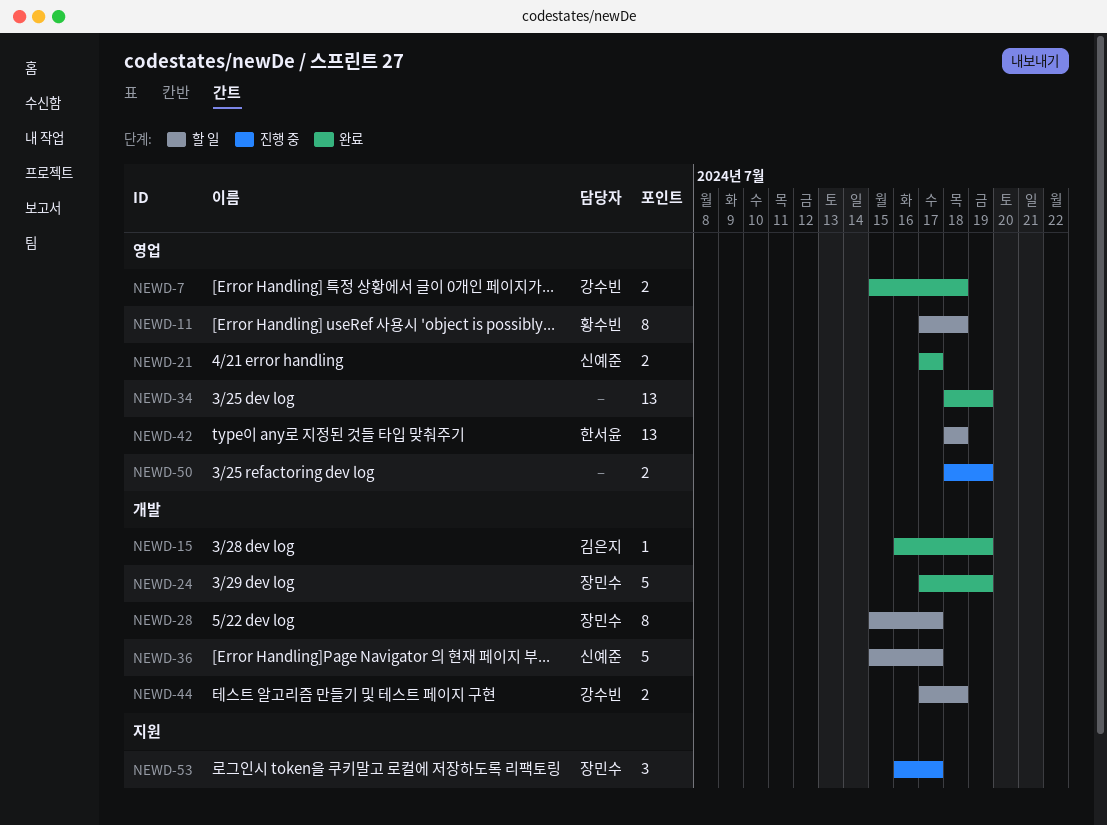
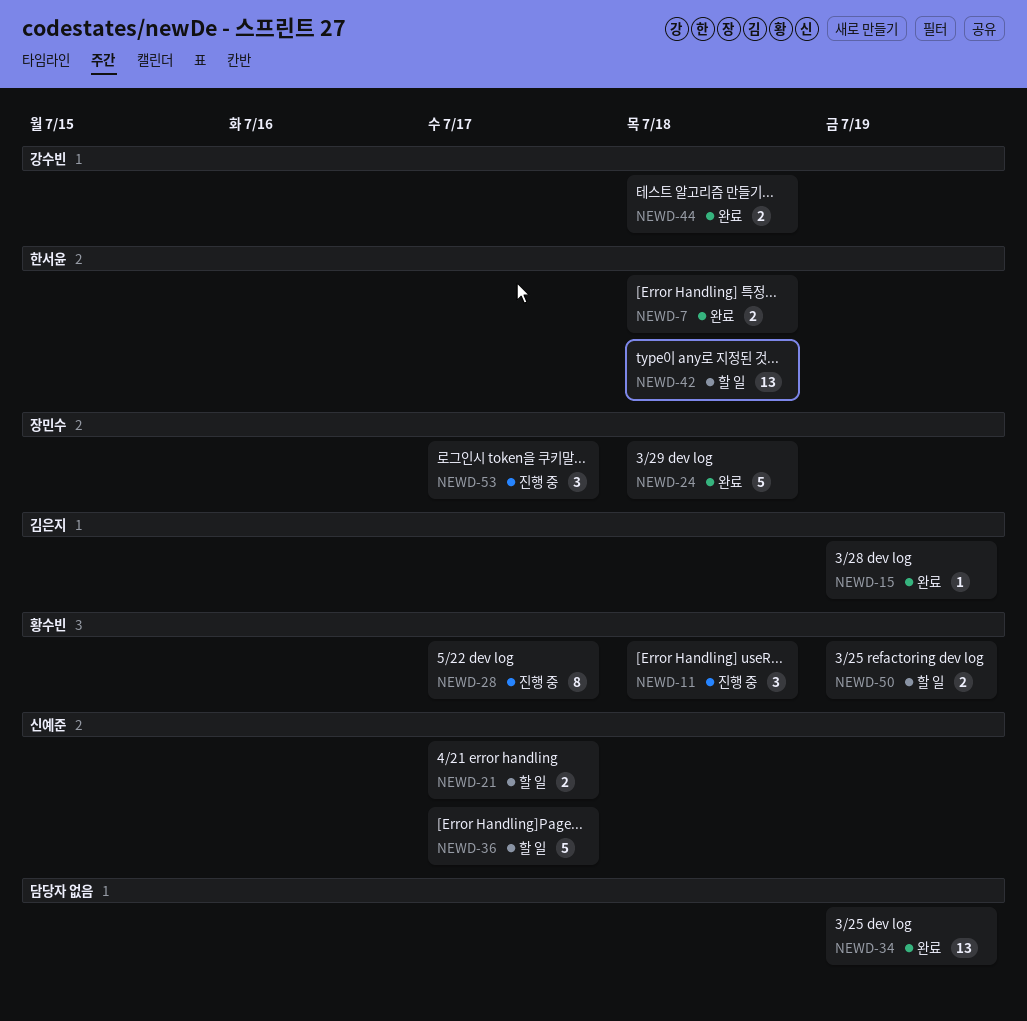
NEWD-7, owner: 강수빈 -> 한서윤
NEWD-11, status: 할 일 -> 진행 중
NEWD-11, estimate: 8 -> 3
NEWD-21, status: 완료 -> 할 일
NEWD-24, due: Jul 19 -> Jul 18
NEWD-28, status: 할 일 -> 진행 중
NEWD-28, owner: 장민수 -> 황수빈
NEWD-44, status: 할 일 -> 완료
NEWD-50, status: 진행 중 -> 할 일
NEWD-50, owner: none -> 황수빈

